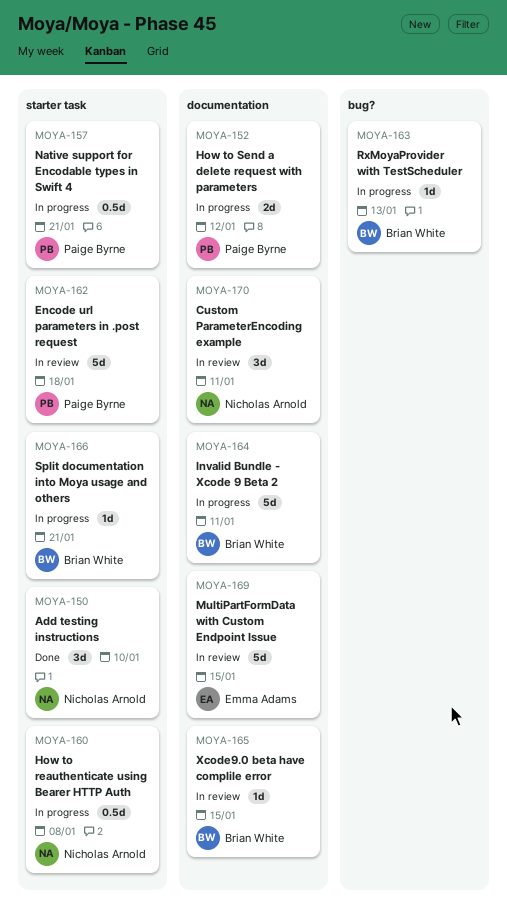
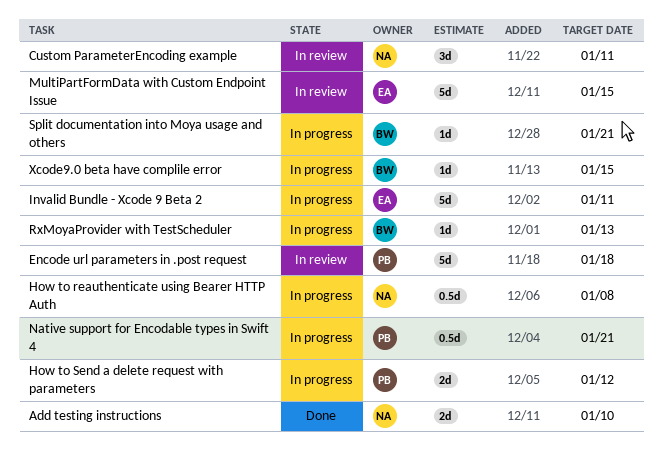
Add testing instructions, estimate: 3d -> 2d
Invalid Bundle - Xcode 9 Beta 2, owner: Brian White -> Emma Adams
Xcode9.0 beta have complile error, status: In review -> In progress

